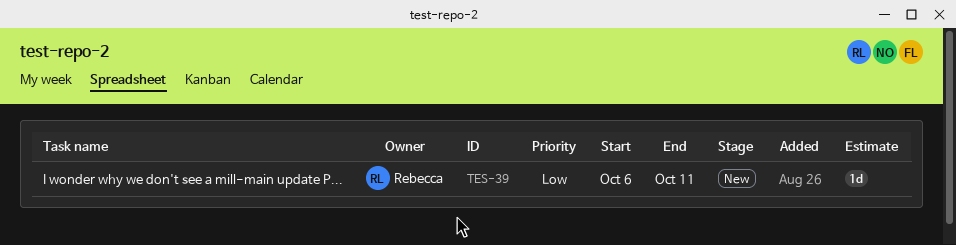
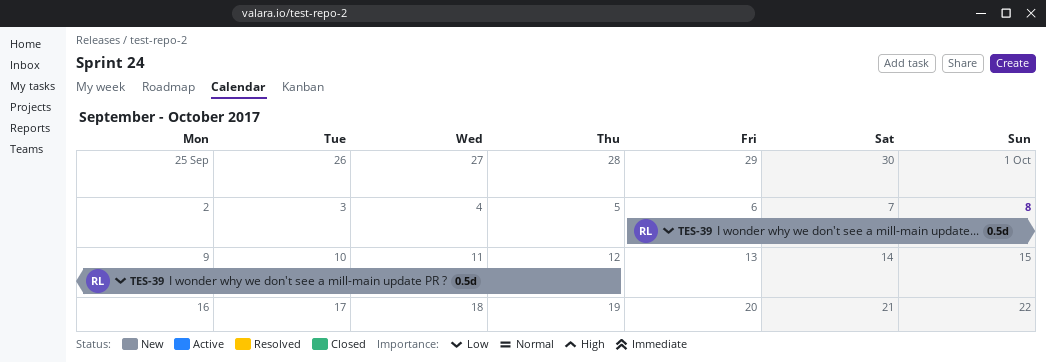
TES-39, estimate: 1d -> 0.5d
TES-39, due: Oct 11 -> Oct 12

